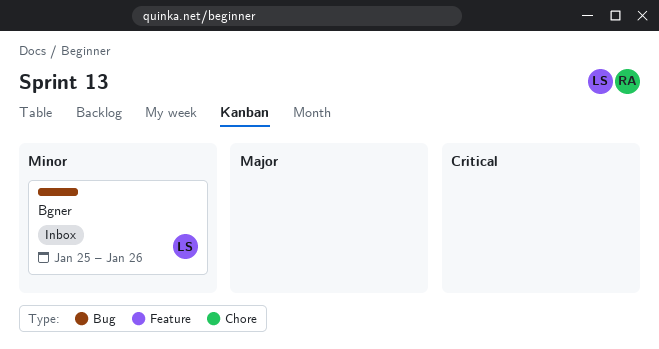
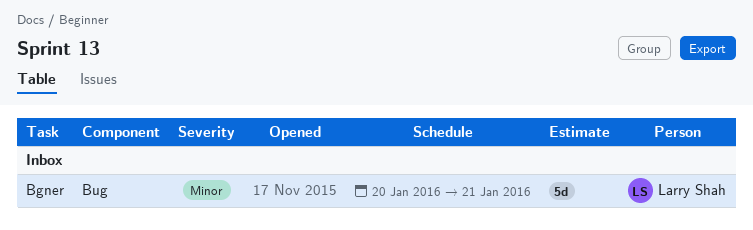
Bgner, start: Jan 25 -> Jan 20
Bgner, due: Jan 26 -> Jan 21

